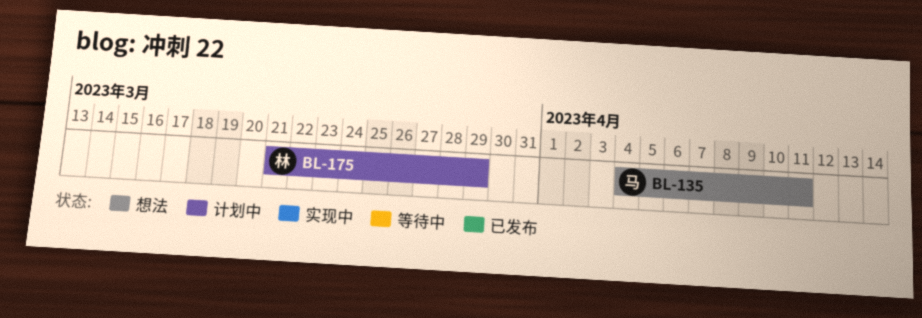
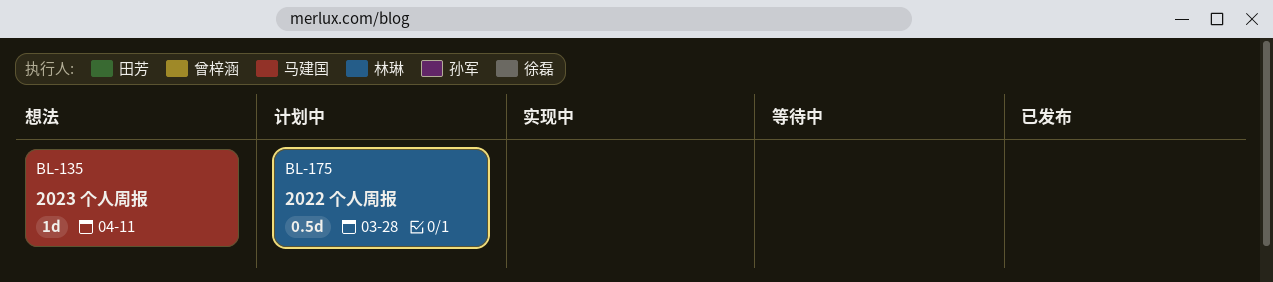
BL-175, due: Mar 29 -> Mar 28

